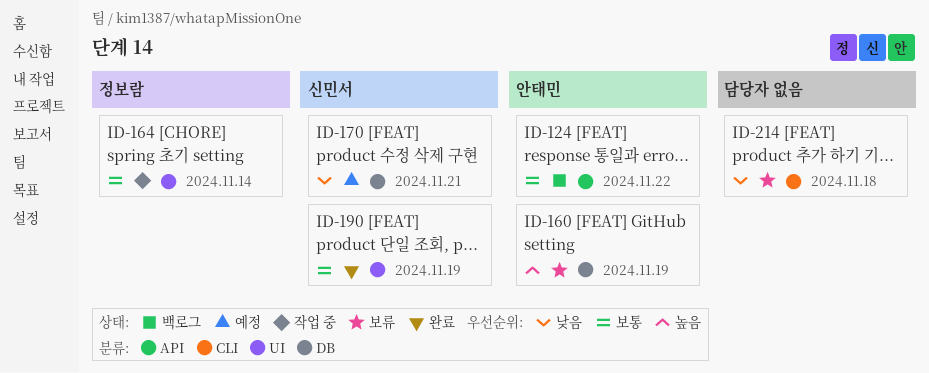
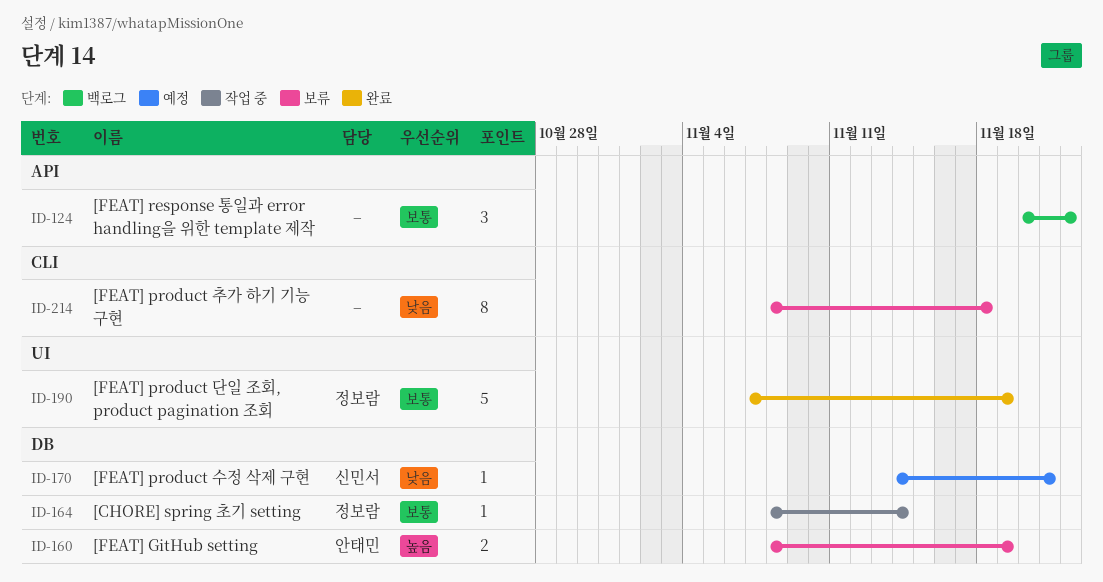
ID-124, owner: 안태민 -> none
ID-164, label: UI -> DB
ID-190, owner: 신민서 -> 정보람

